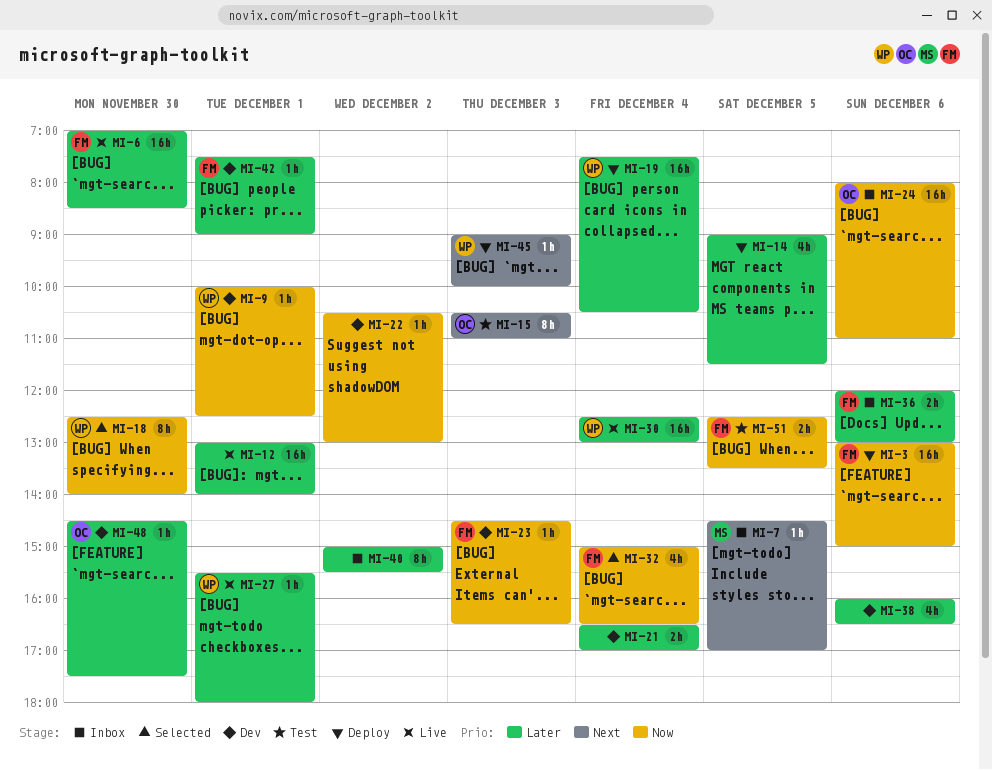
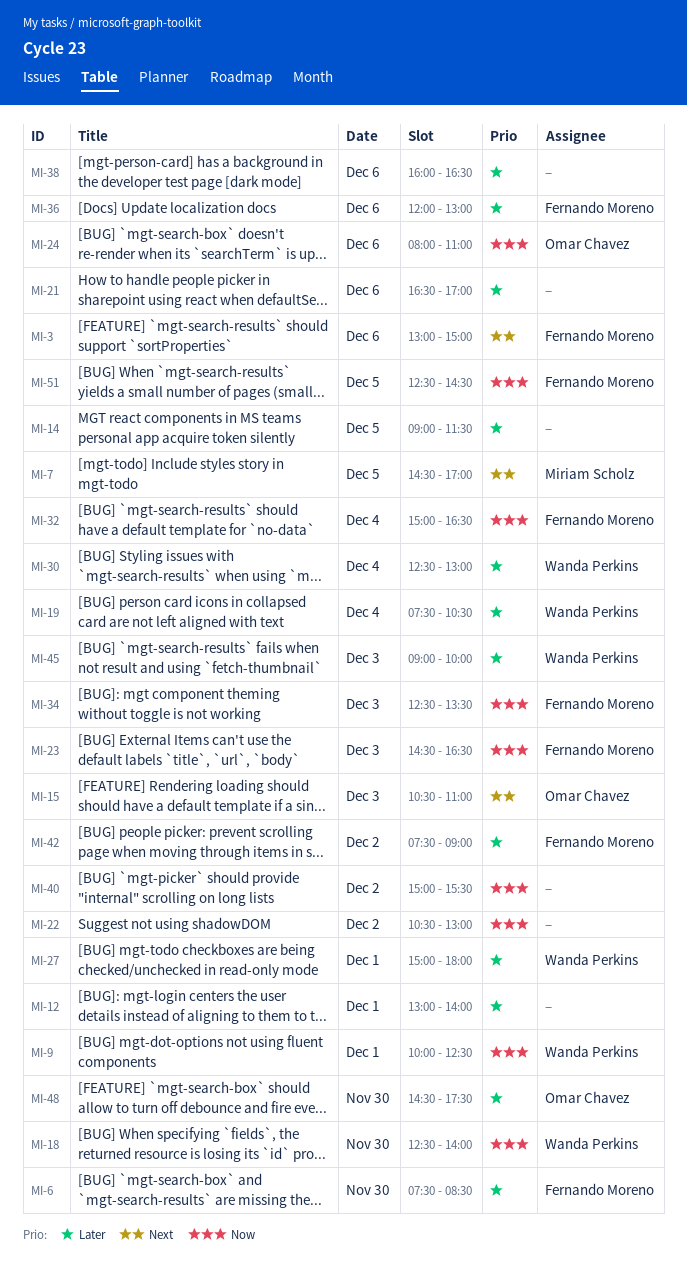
MI-3, priority: Now -> Next
MI-6, begins: 07:00 -> 07:30
MI-21, day: Dec 4 -> Dec 6
MI-27, begins: 15:30 -> 15:00
MI-34: none -> present
MI-40, priority: Later -> Now
MI-42, day: Dec 1 -> Dec 2
MI-45, priority: Next -> Later
MI-51, ends: 13:30 -> 14:30

